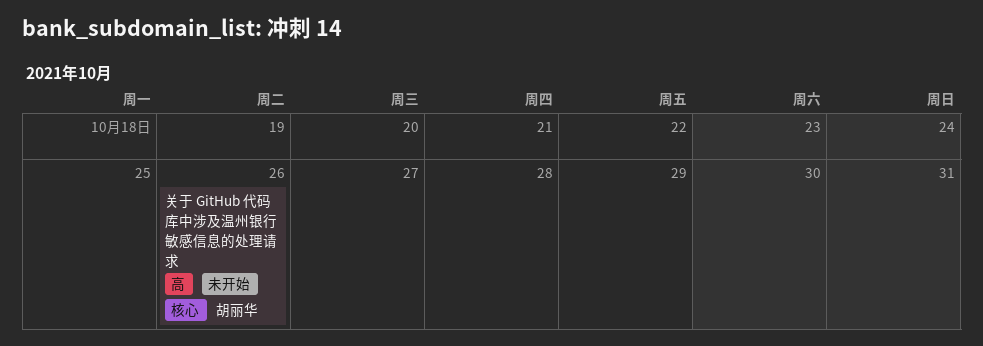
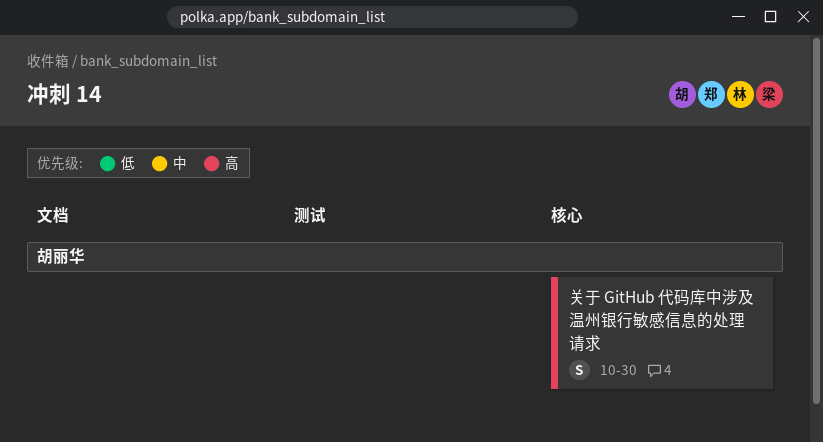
关于 GitHub 代码库中涉及温州银行敏感信息的处理请求, due: Oct 26 -> Oct 30

